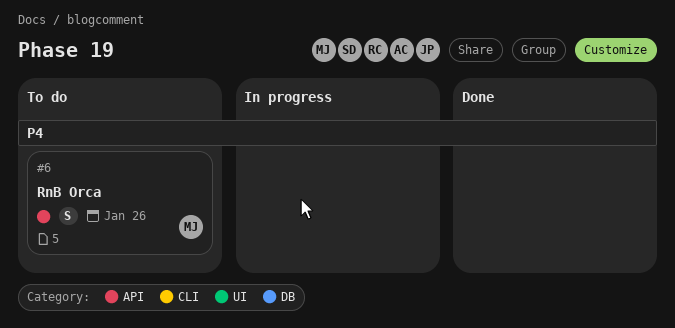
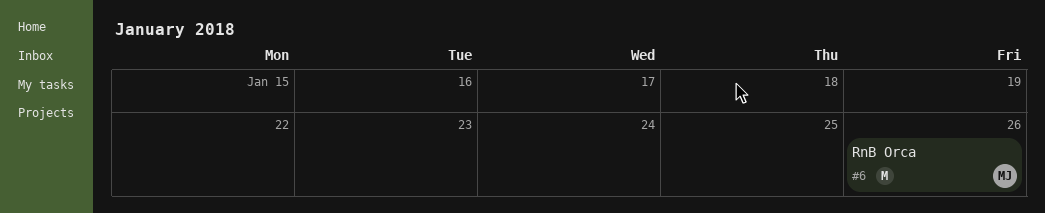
#6, estimate: S -> M

